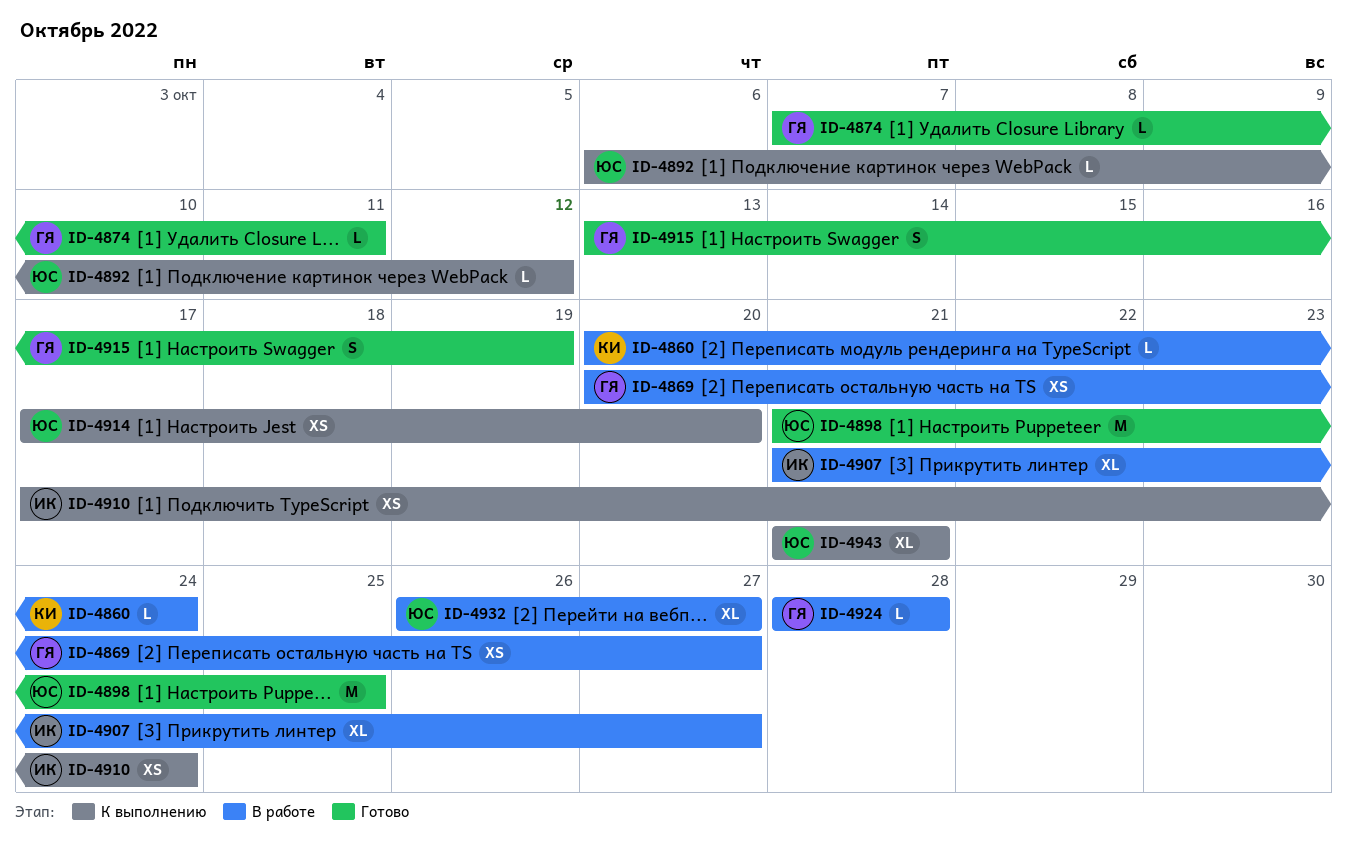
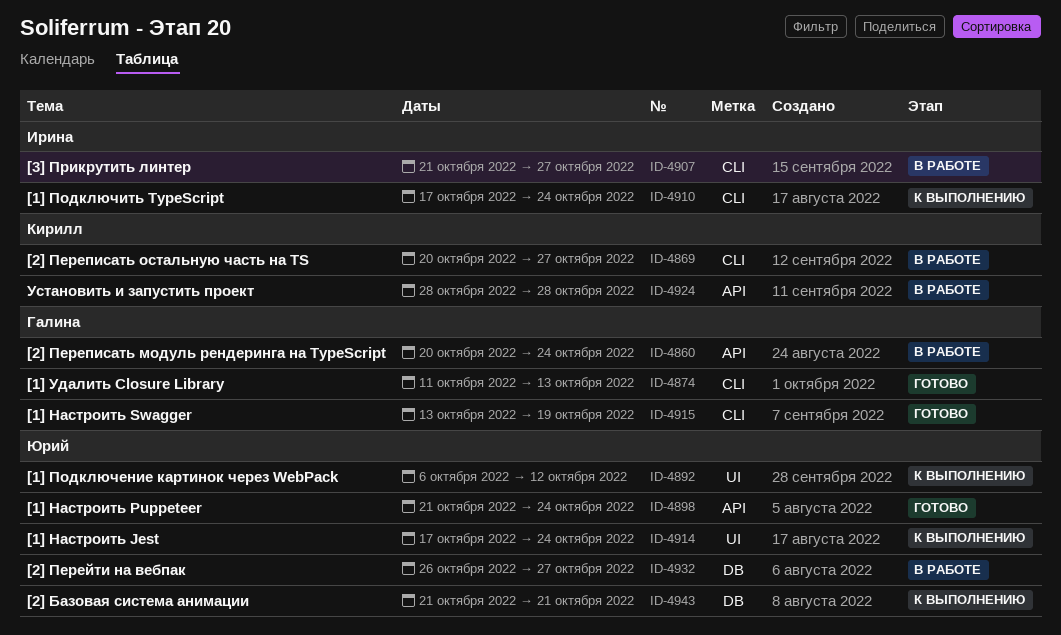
ID-4860, owner: Кирилл -> Галина
ID-4869, owner: Галина -> Кирилл
ID-4874, start: Oct 7 -> Oct 11
ID-4874, due: Oct 11 -> Oct 13
ID-4898, due: Oct 25 -> Oct 24
ID-4914, due: Oct 20 -> Oct 24
ID-4924, owner: Галина -> Кирилл

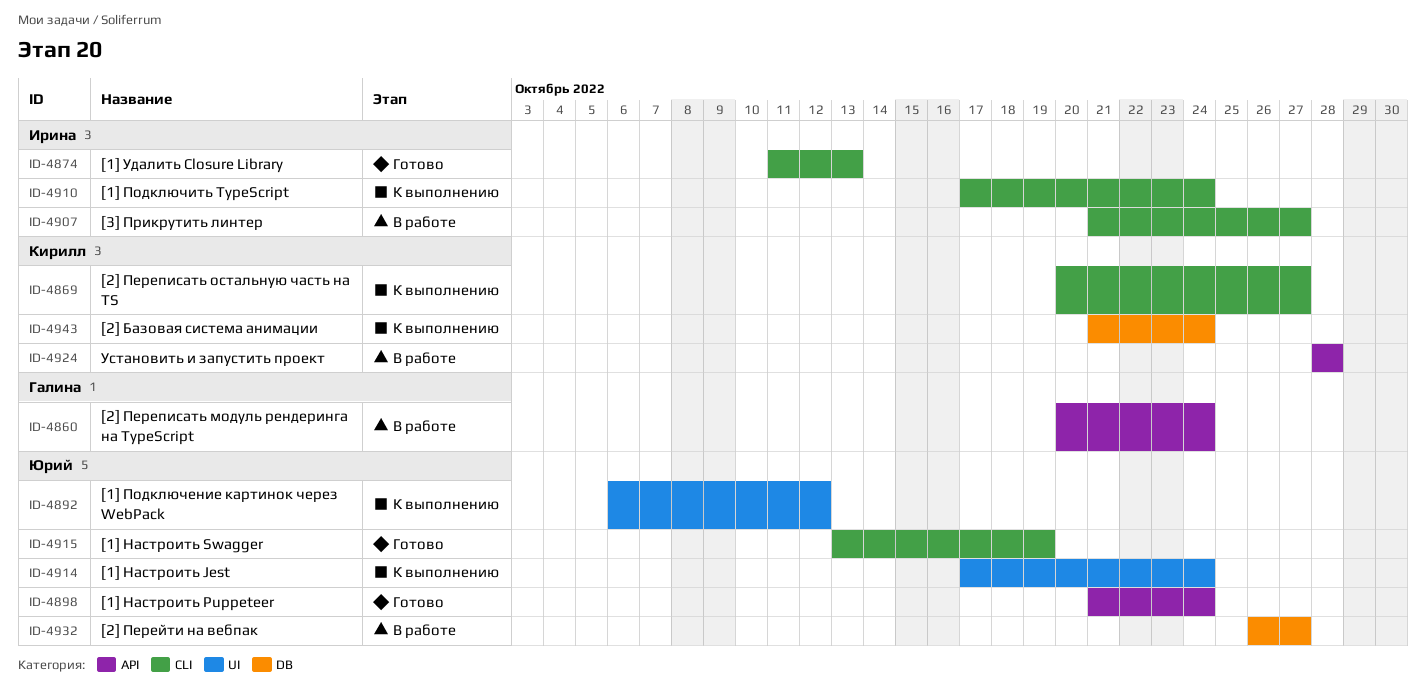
ID-4869, status: В работе -> К выполнению
ID-4874, owner: Галина -> Ирина
ID-4915, owner: Галина -> Юрий
ID-4943, owner: Юрий -> Кирилл
ID-4943, due: Oct 21 -> Oct 24

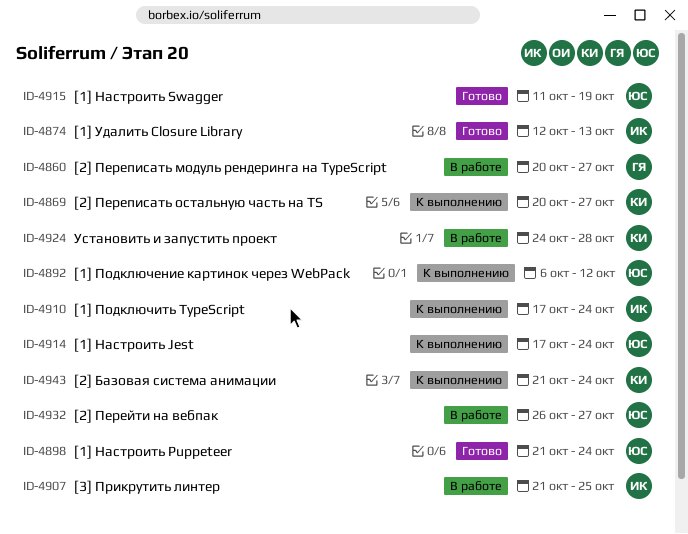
ID-4860, due: Oct 24 -> Oct 27
ID-4874, start: Oct 11 -> Oct 12
ID-4907, due: Oct 27 -> Oct 25
ID-4915, start: Oct 13 -> Oct 11
ID-4924, start: Oct 28 -> Oct 24

